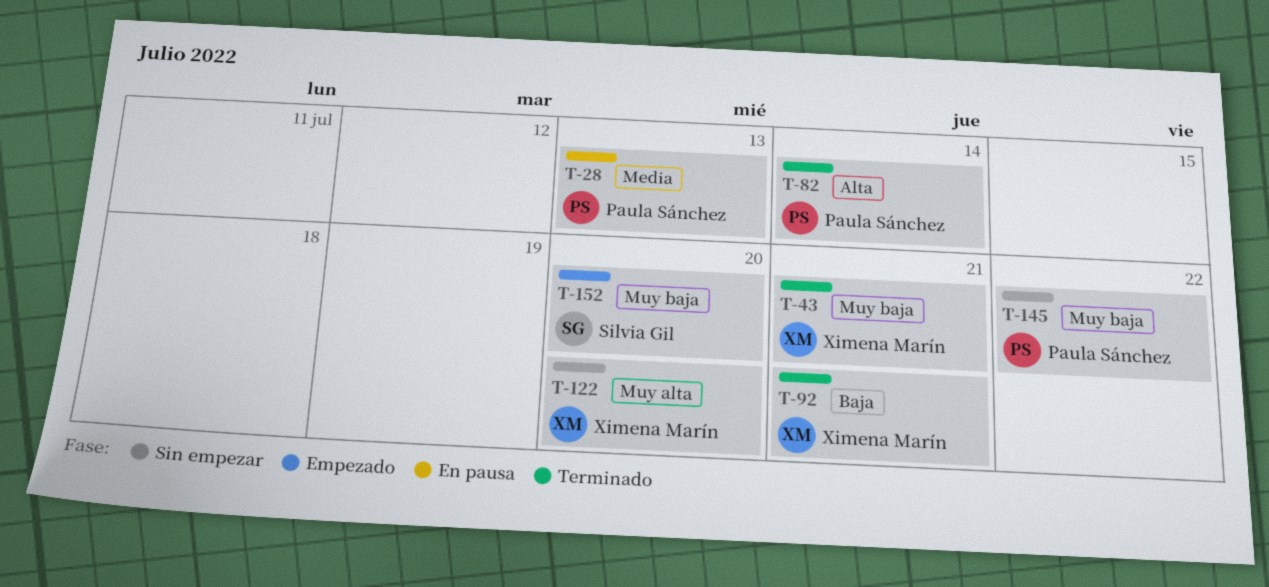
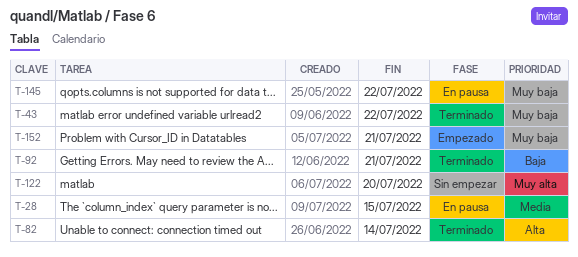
T-28, due: Jul 13 -> Jul 15
T-43, due: Jul 21 -> Jul 22
T-145, status: Sin empezar -> En pausa
T-152, due: Jul 20 -> Jul 21

